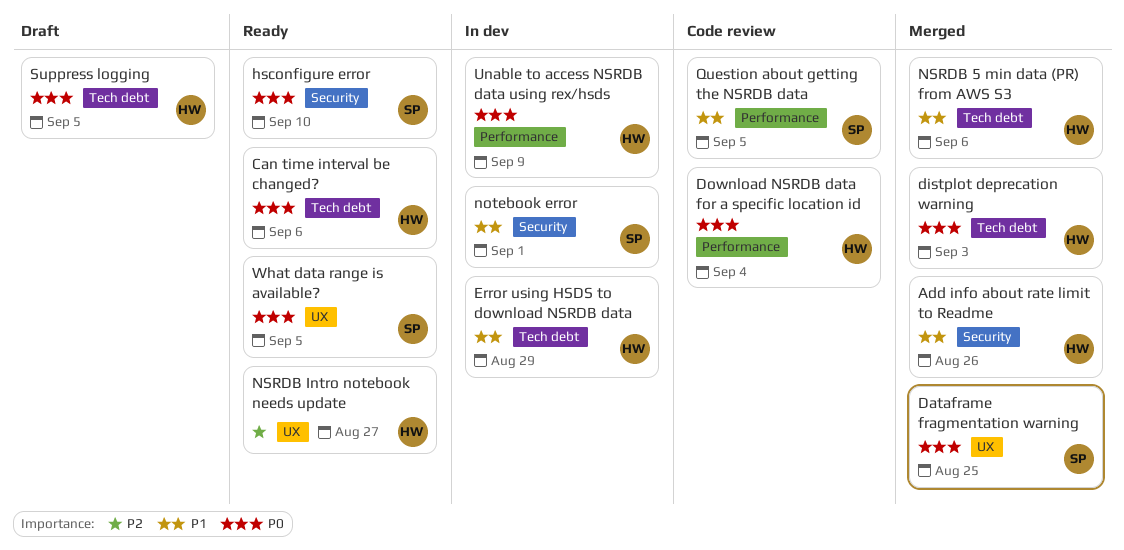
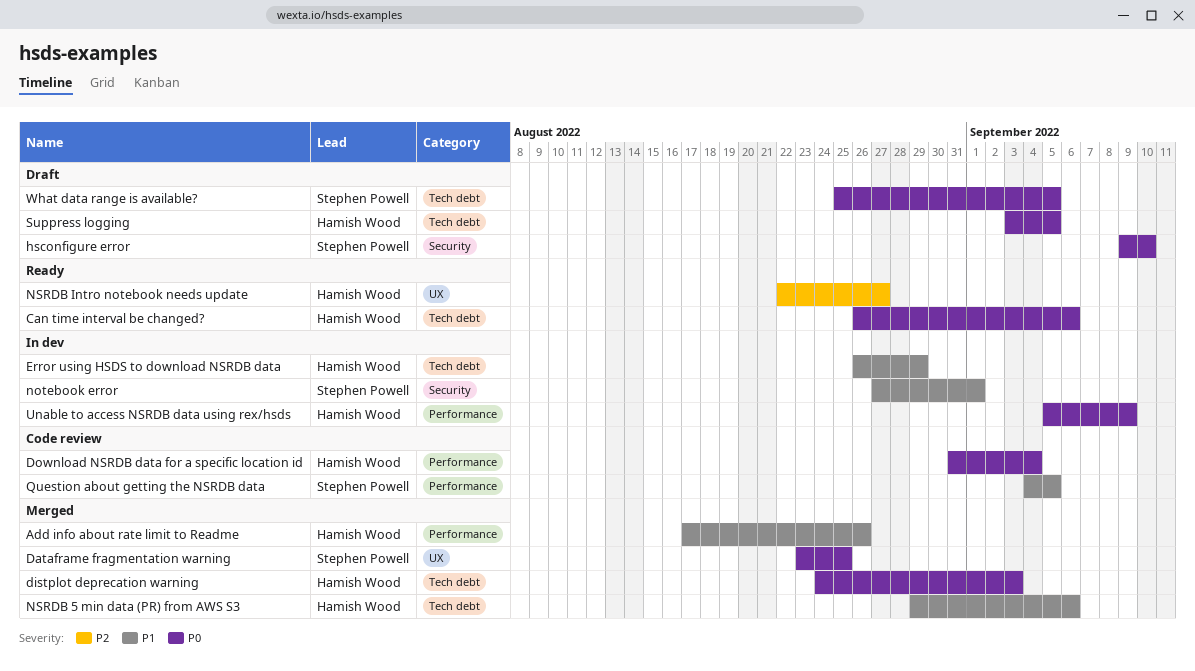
Add info about rate limit to Readme, label: Security -> Performance
hsconfigure error, status: Ready -> Draft
What data range is available?, status: Ready -> Draft
What data range is available?, label: UX -> Tech debt

